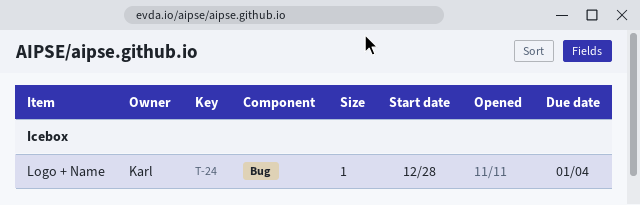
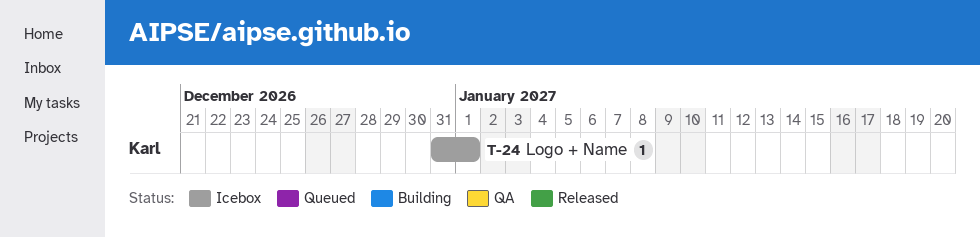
T-24, start: Dec 28 -> Dec 31
T-24, due: Jan 4 -> Jan 1

